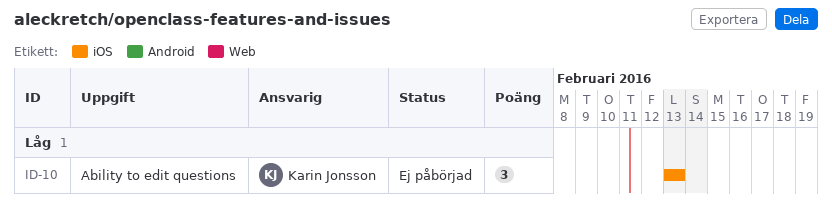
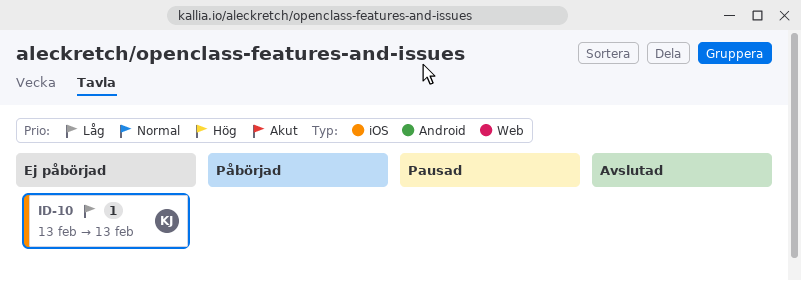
ID-10, estimate: 3 -> 1

